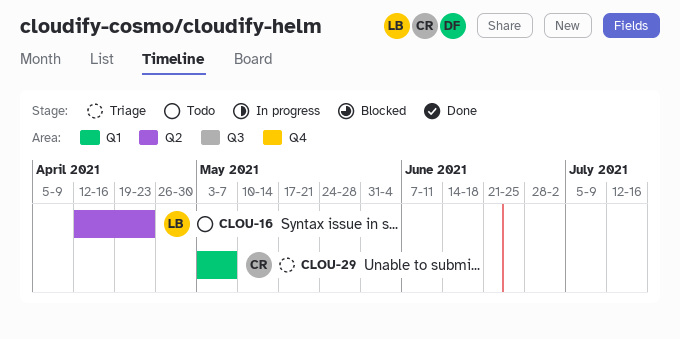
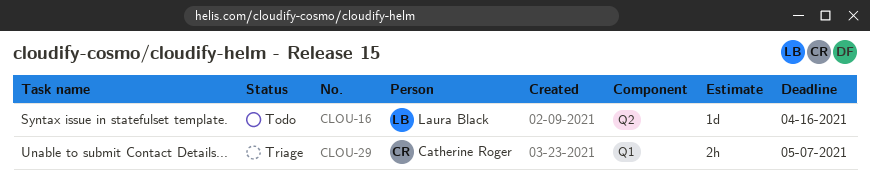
CLOU-16, due: Apr 23 -> Apr 16

